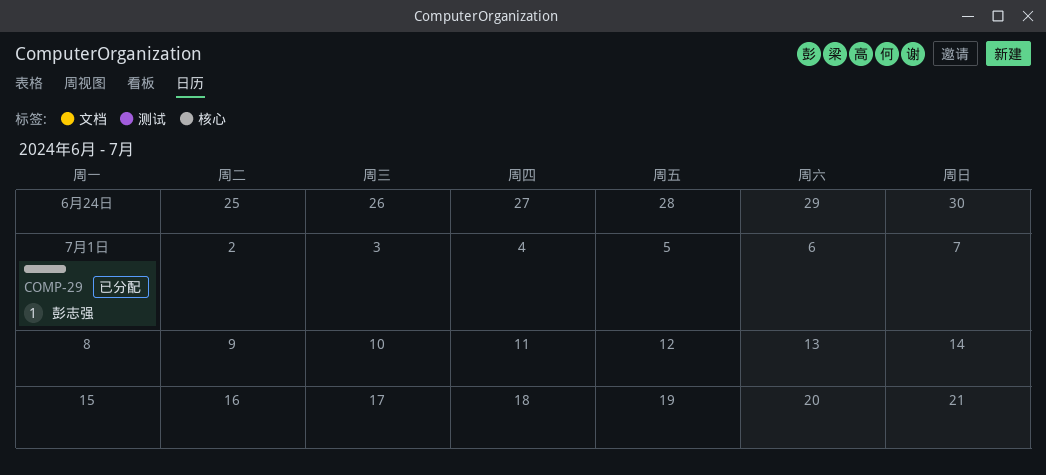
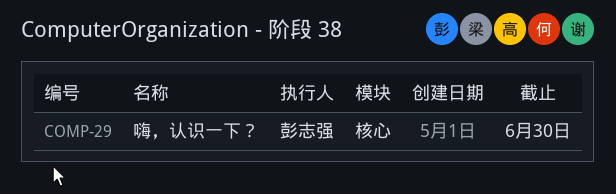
COMP-29, due: Jul 1 -> Jun 30

